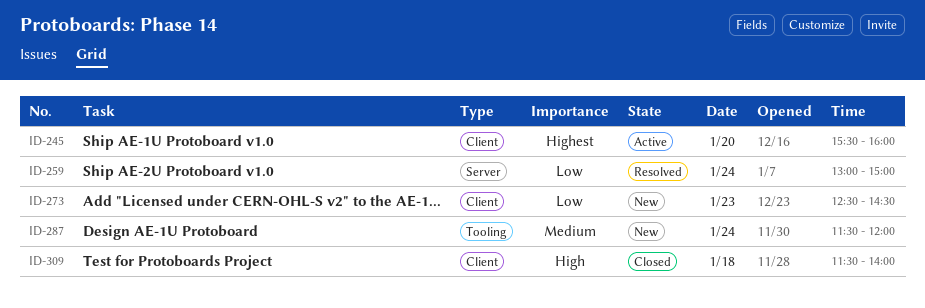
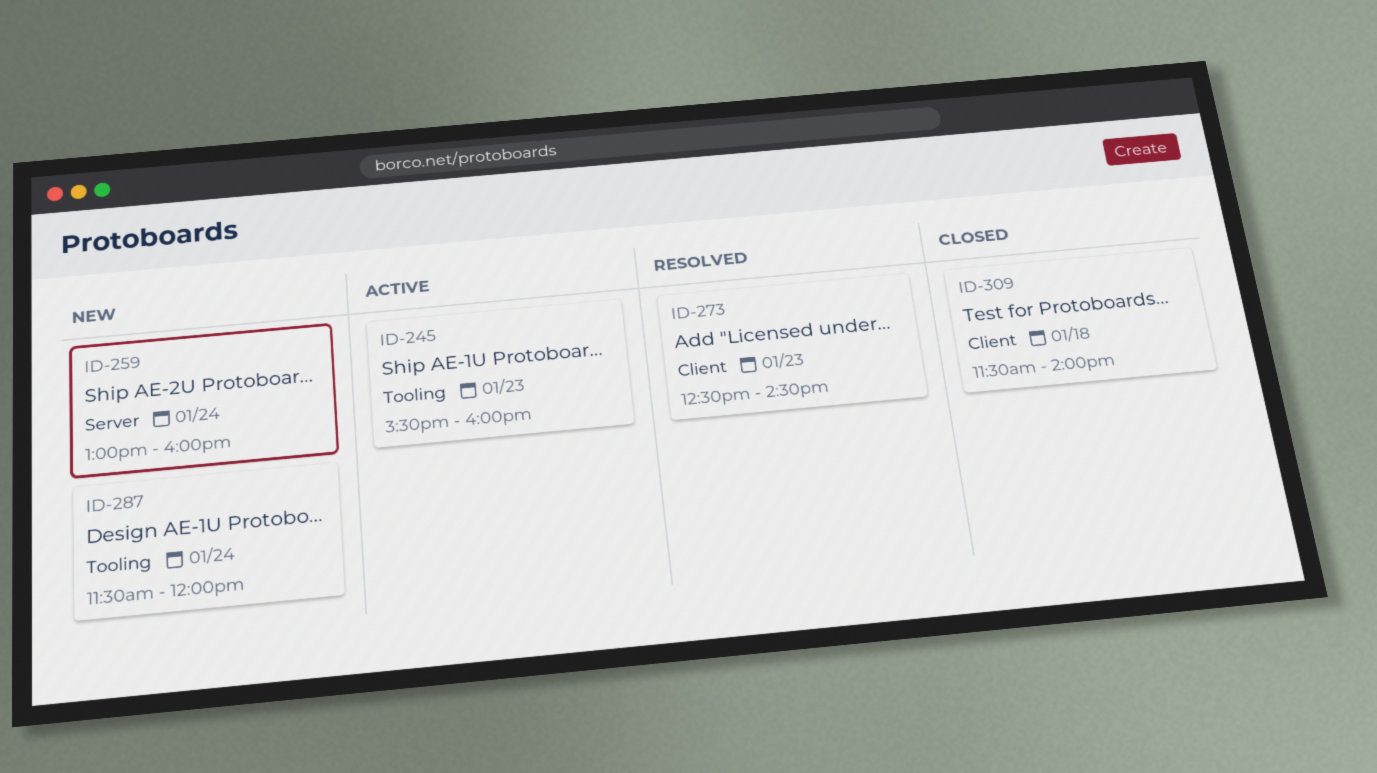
ID-245, label: Client -> Tooling
ID-245, day: Jan 20 -> Jan 23
ID-259, status: Resolved -> New
ID-259, ends: 15:00 -> 16:00
ID-273, status: New -> Resolved

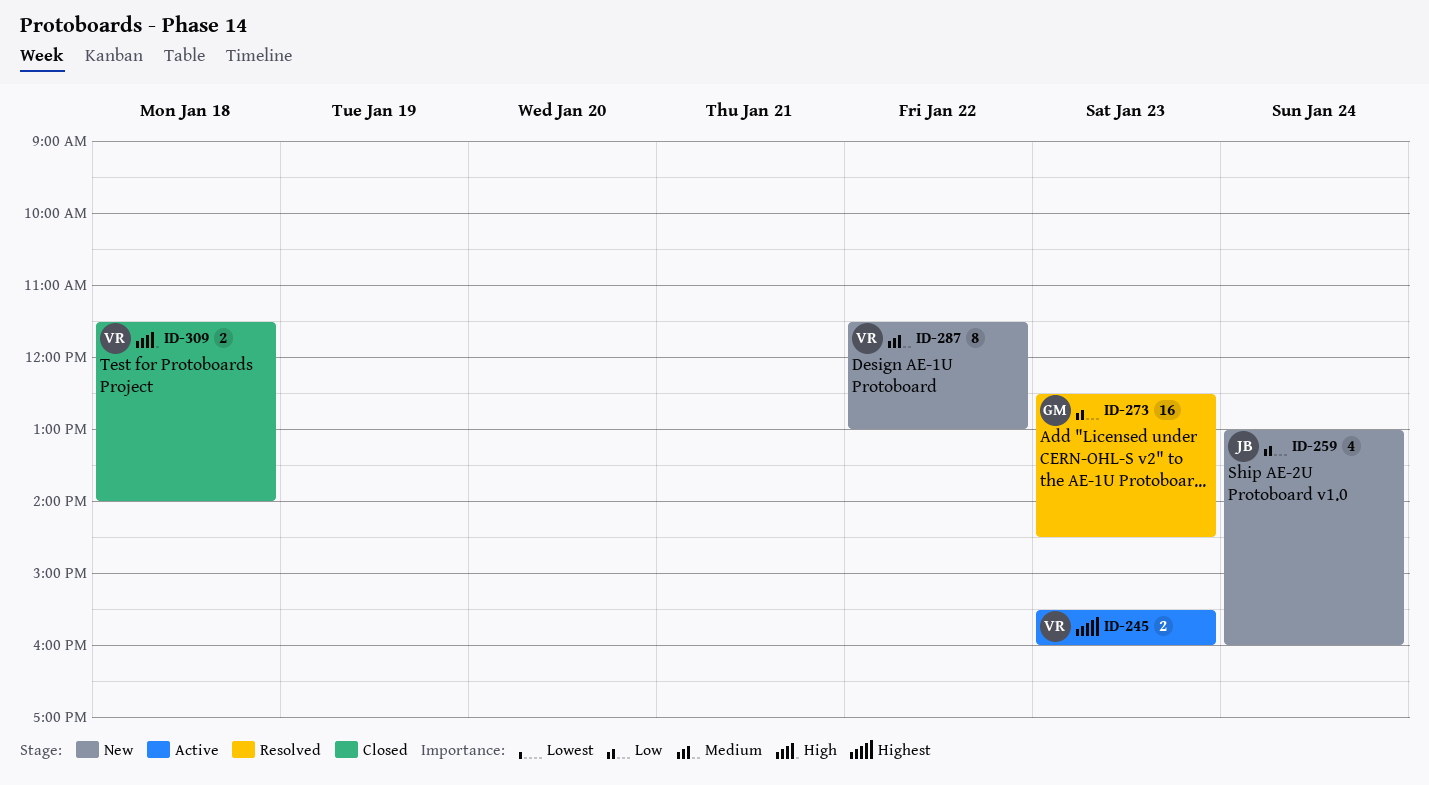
ID-287, day: Jan 24 -> Jan 22
ID-287, ends: 12:00 -> 13:00

